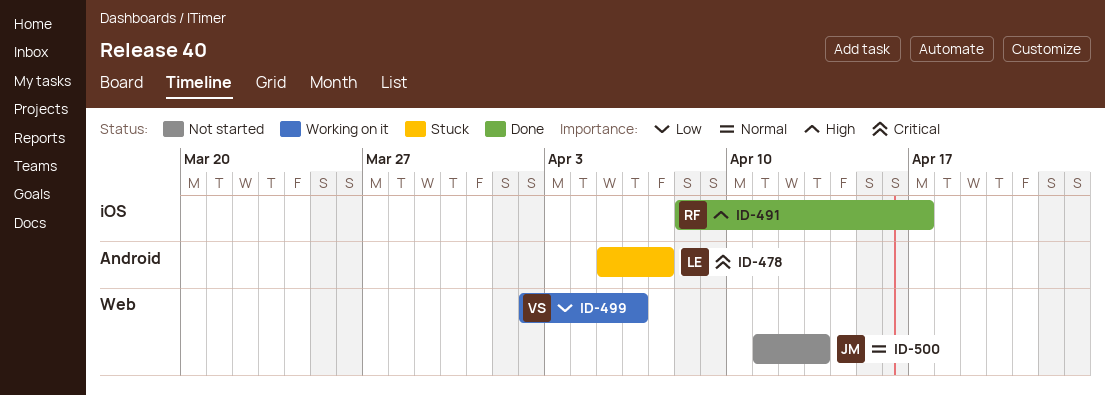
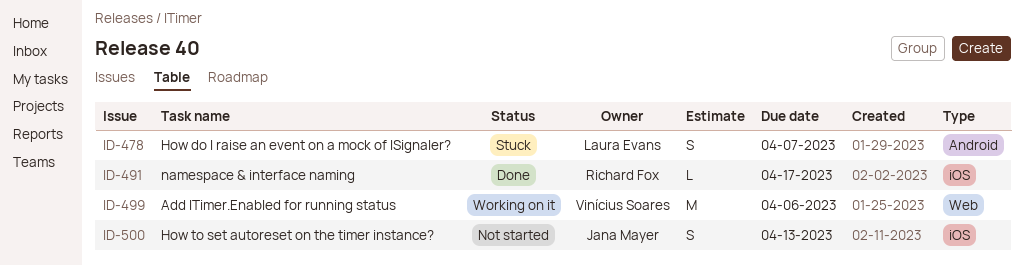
ID-500, label: Web -> iOS

